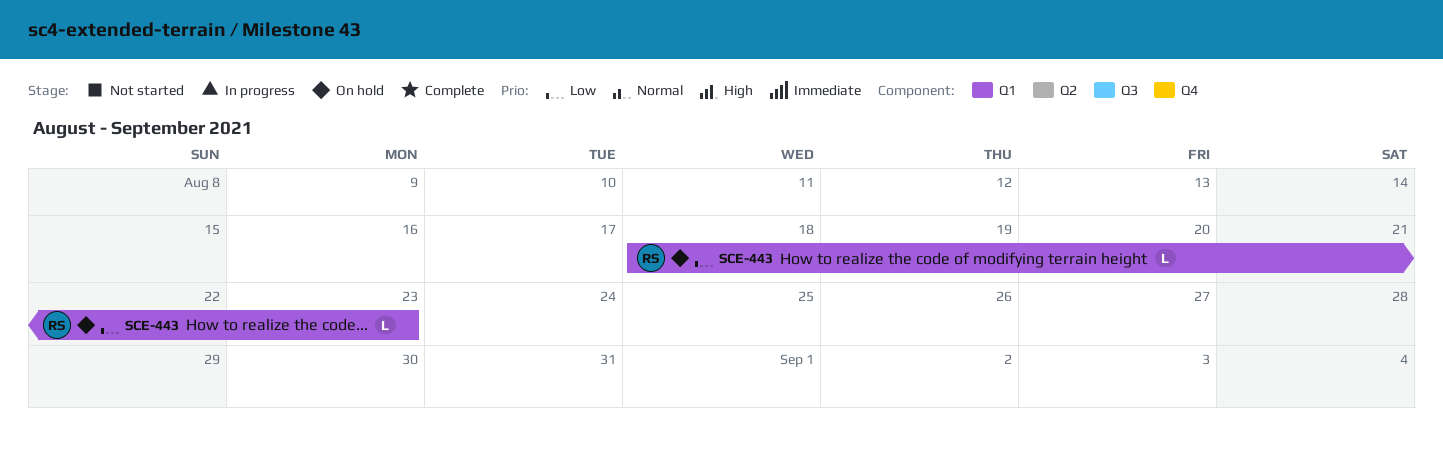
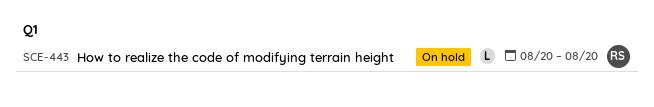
SCE-443, start: Aug 18 -> Aug 20
SCE-443, due: Aug 23 -> Aug 20

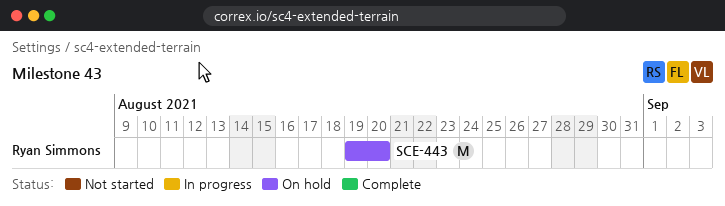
SCE-443, estimate: L -> M
SCE-443, start: Aug 20 -> Aug 19

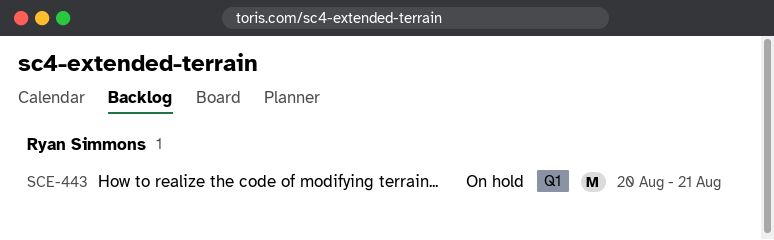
SCE-443, start: Aug 19 -> Aug 20
SCE-443, due: Aug 20 -> Aug 21

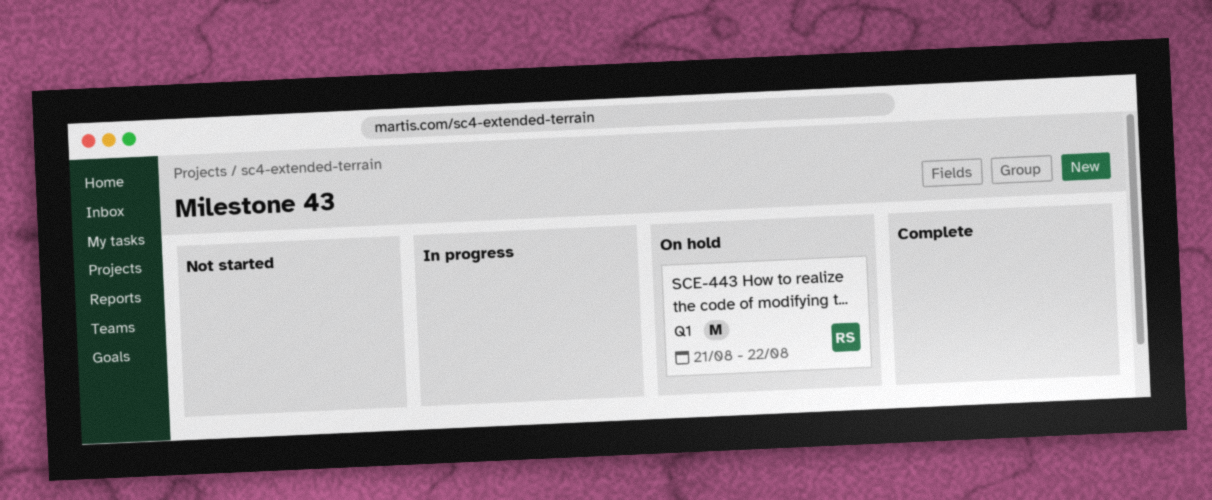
SCE-443, start: Aug 20 -> Aug 21
SCE-443, due: Aug 21 -> Aug 22

